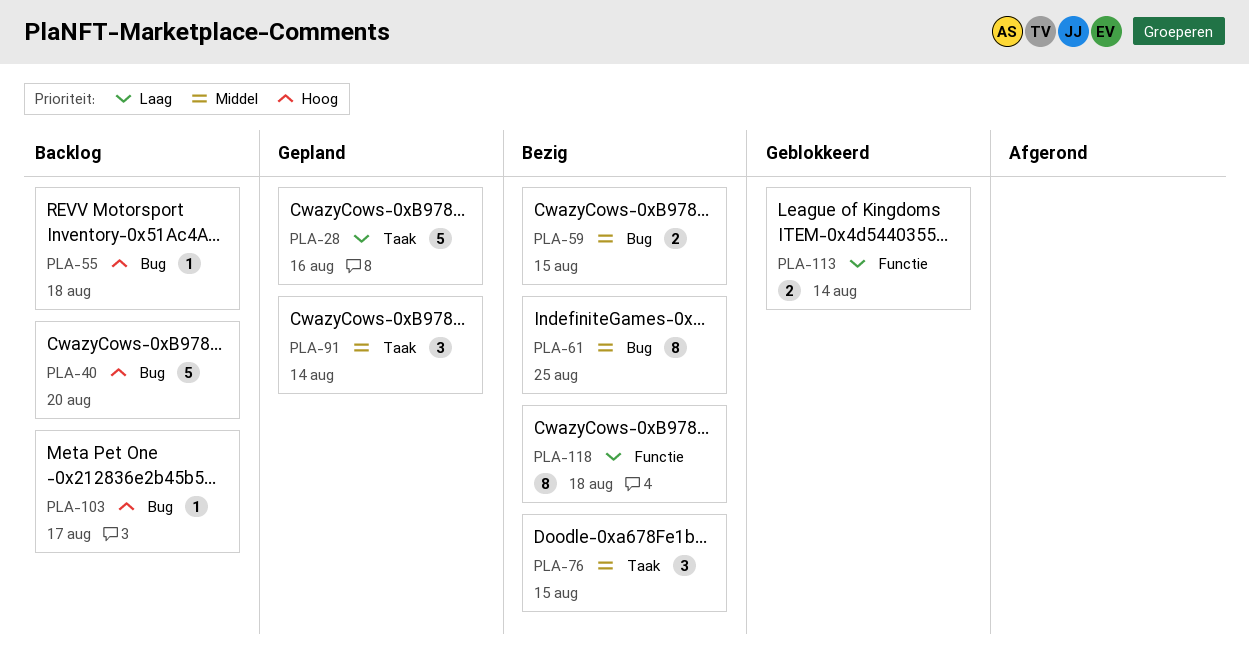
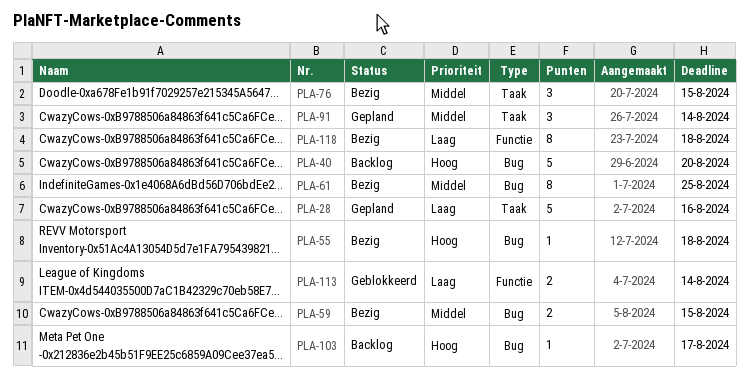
PLA-55, status: Backlog -> Bezig

